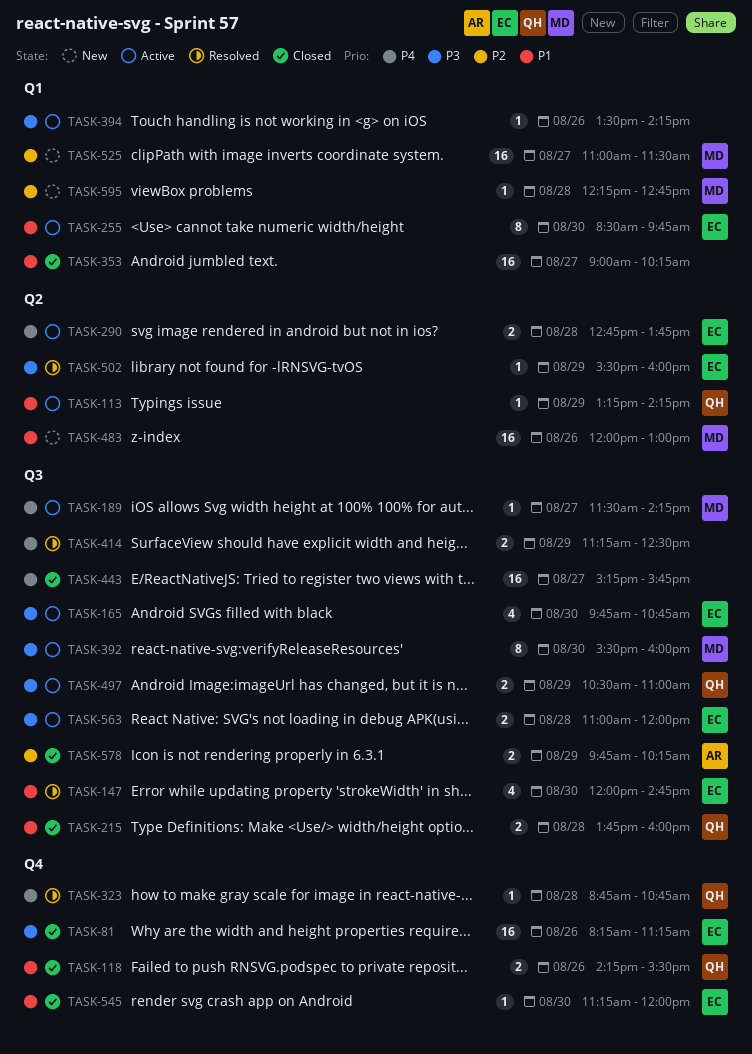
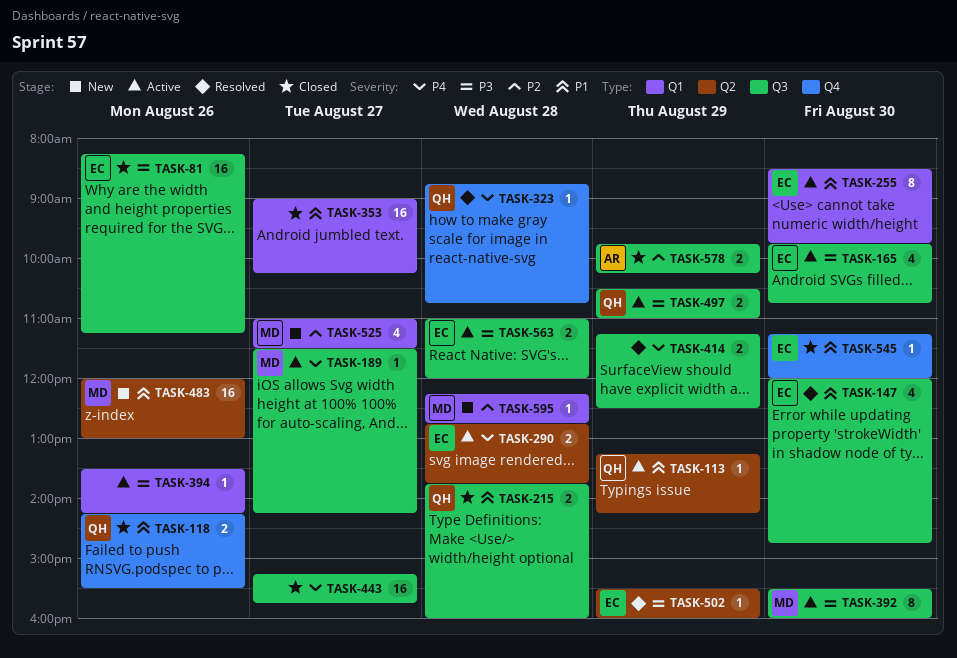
TASK-81, label: Q4 -> Q3
TASK-525, estimate: 16 -> 4

